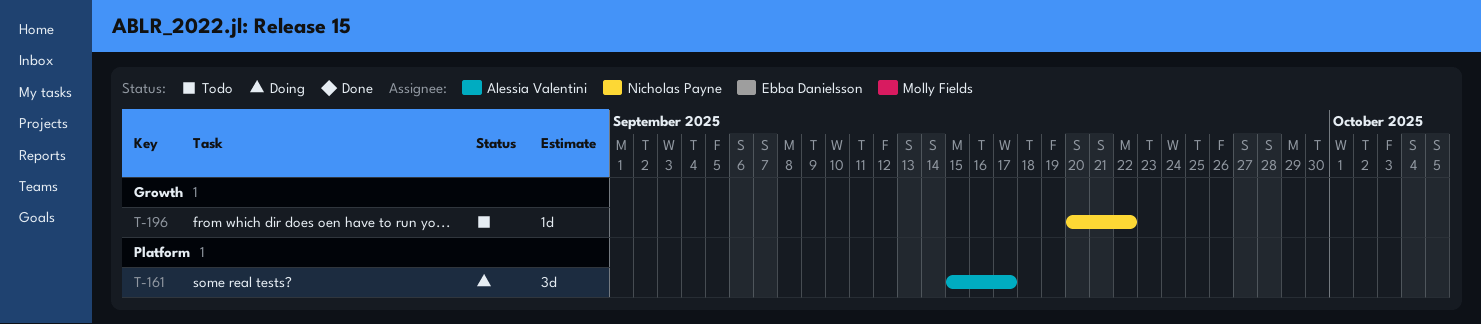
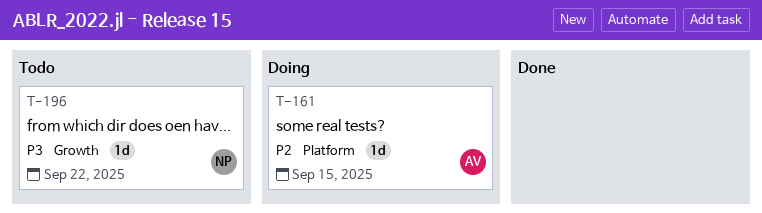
T-161, estimate: 3d -> 1d
T-161, due: Sep 17 -> Sep 15

